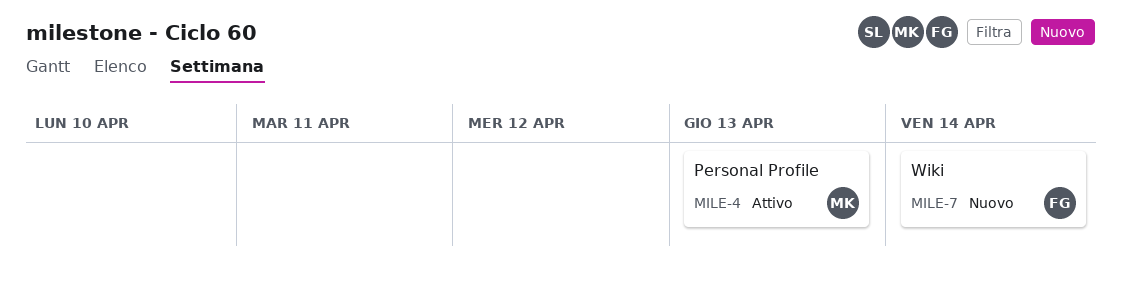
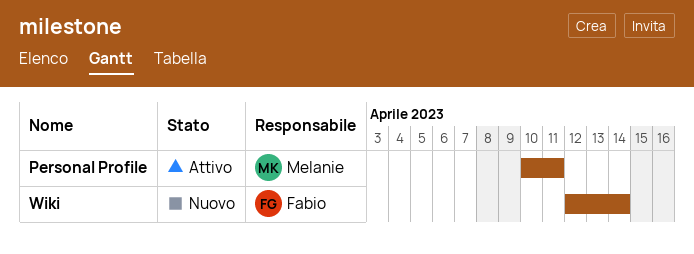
Personal Profile, due: Apr 13 -> Apr 11

